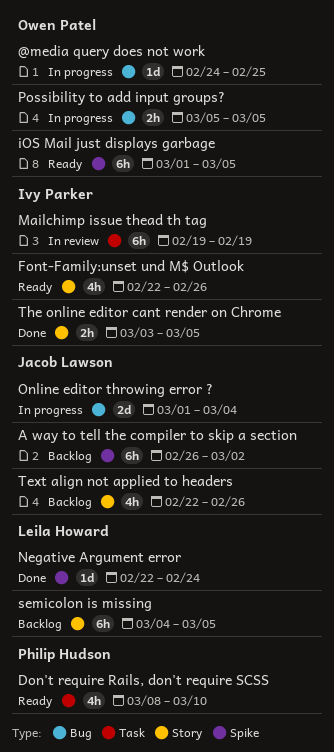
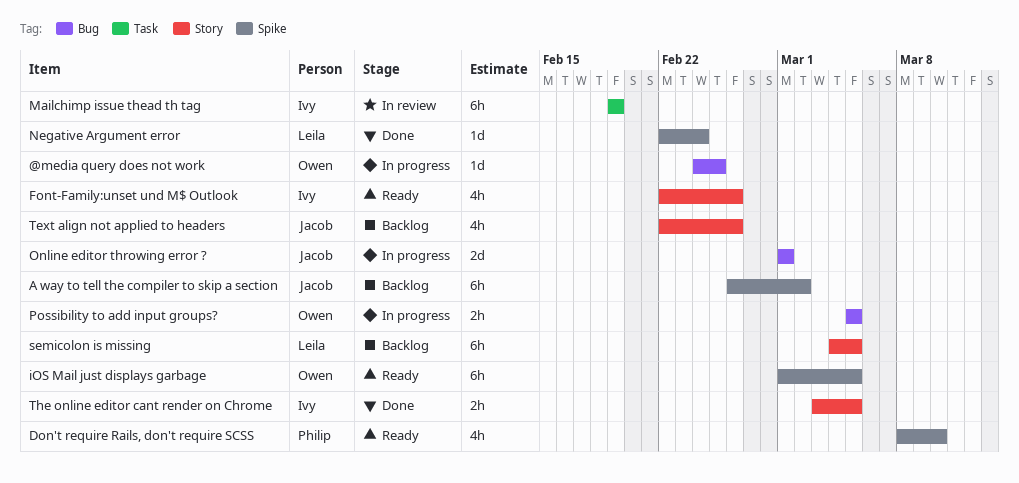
Don't require Rails, don't require SCSS, label: Task -> Spike
Online editor throwing error ?, due: Mar 4 -> Mar 1

